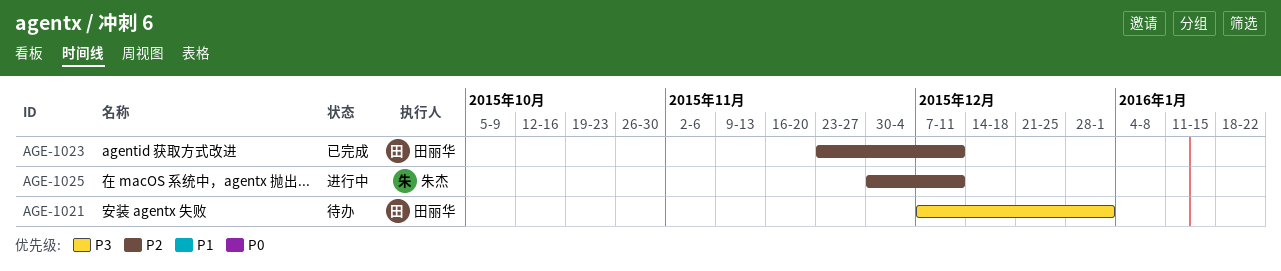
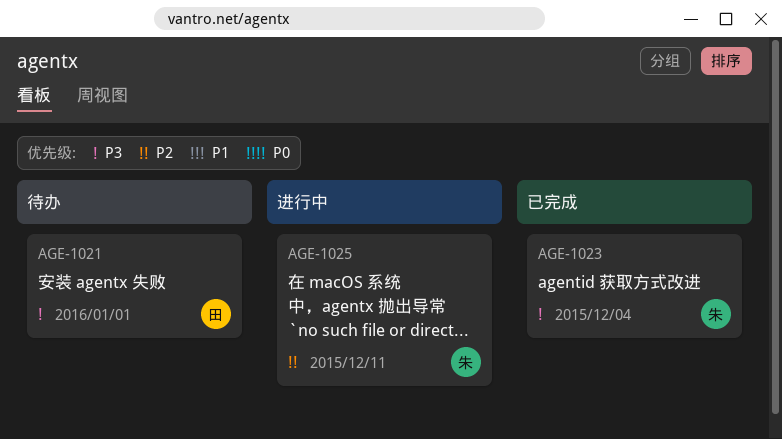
AGE-1023, owner: 田丽华 -> 朱杰
AGE-1023, priority: P2 -> P3
AGE-1023, due: Dec 11 -> Dec 4

